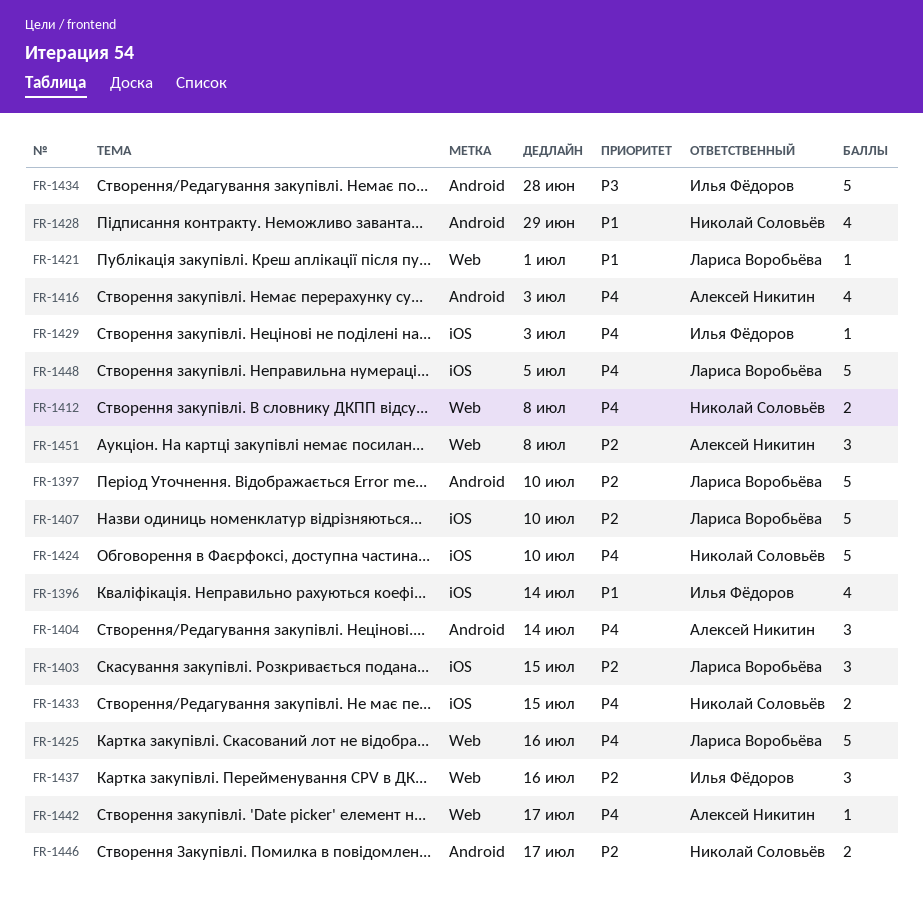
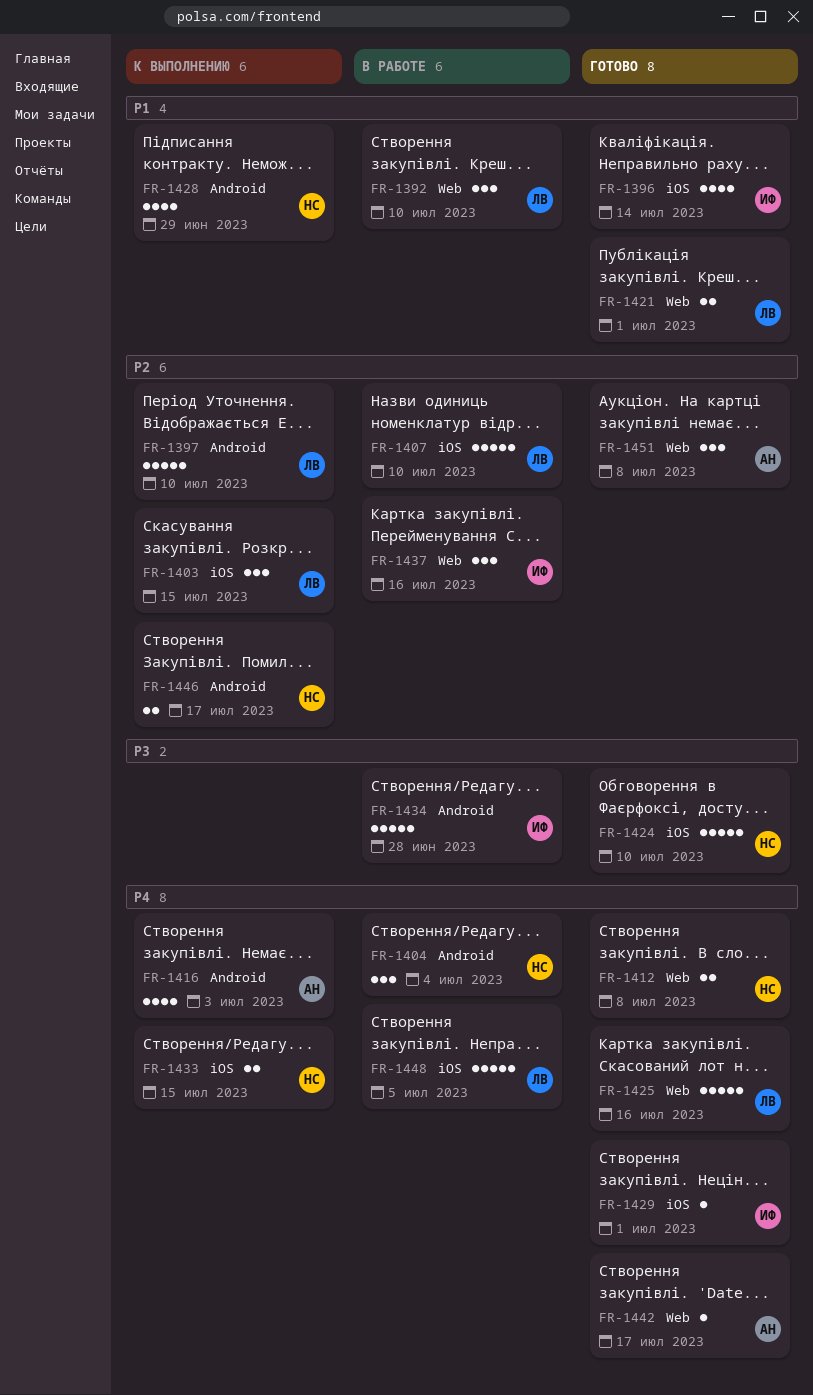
FR-1392: none -> present
FR-1404, owner: Алексей Никитин -> Николай Соловьёв
FR-1404, due: Jul 14 -> Jul 4
FR-1421, estimate: 1 -> 2
FR-1424, priority: P4 -> P3
FR-1429, due: Jul 3 -> Jul 1

